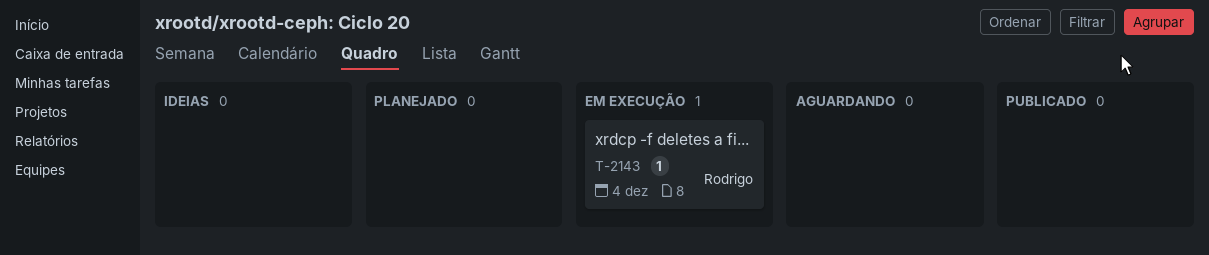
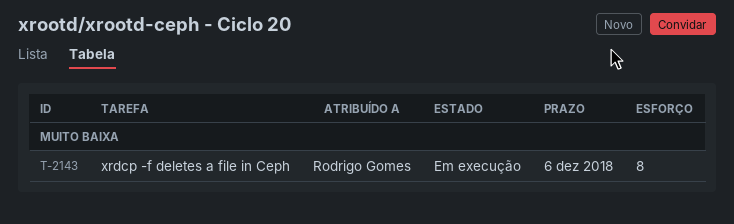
T-2143, estimate: 1 -> 8
T-2143, due: Dec 4 -> Dec 6

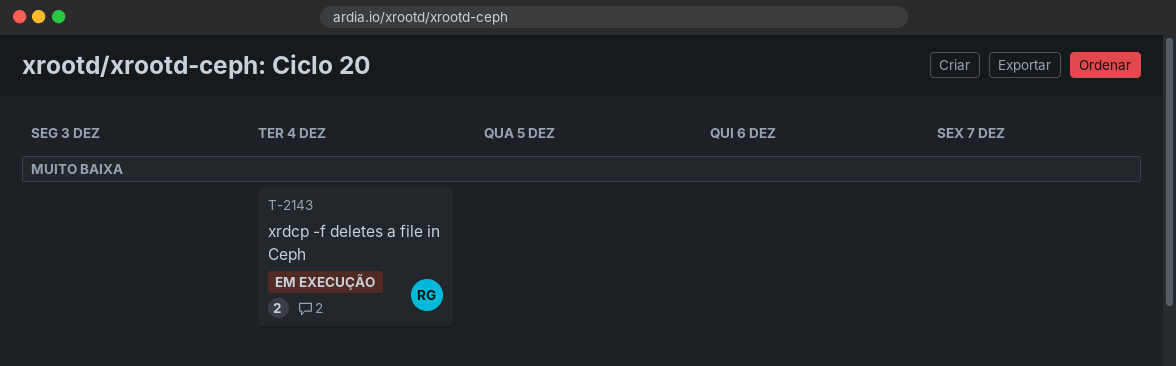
T-2143, estimate: 8 -> 2
T-2143, due: Dec 6 -> Dec 4

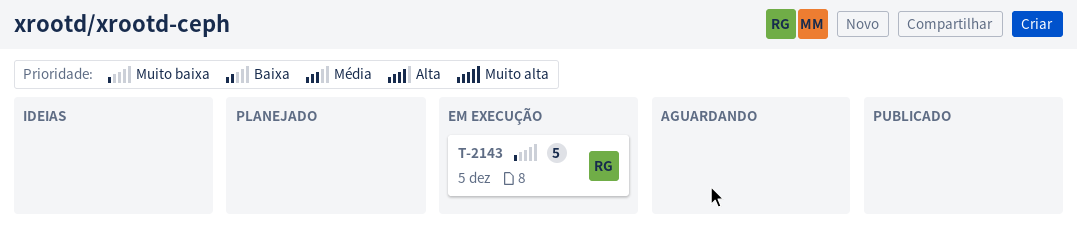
T-2143, estimate: 2 -> 5
T-2143, due: Dec 4 -> Dec 5

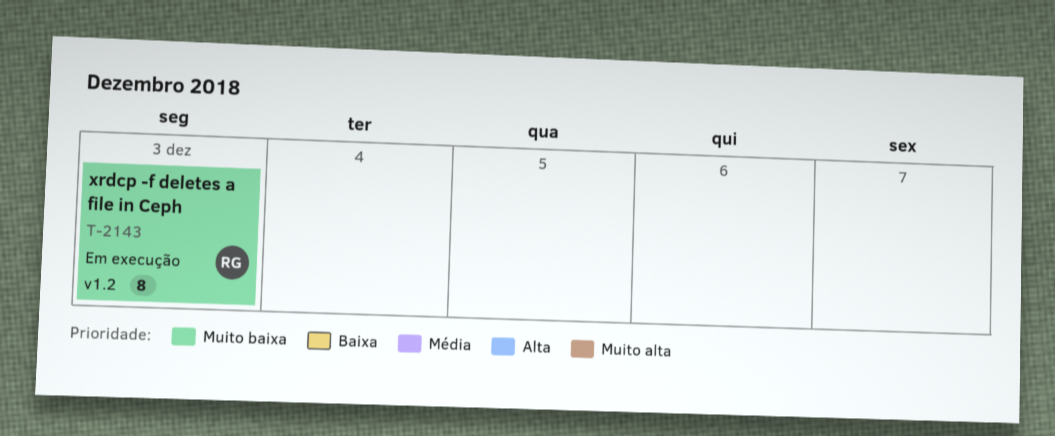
T-2143, estimate: 5 -> 8
T-2143, due: Dec 5 -> Dec 3

